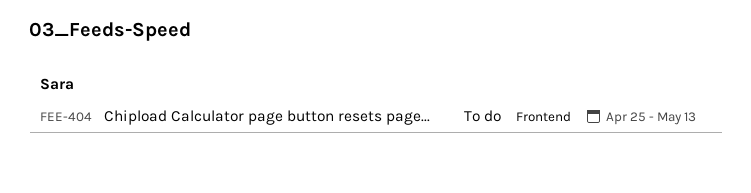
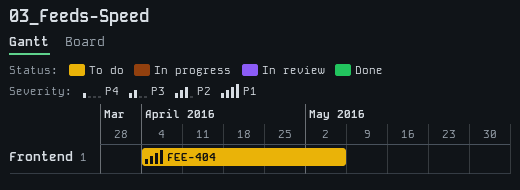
FEE-404, start: Apr 25 -> Apr 4
FEE-404, due: May 13 -> May 6

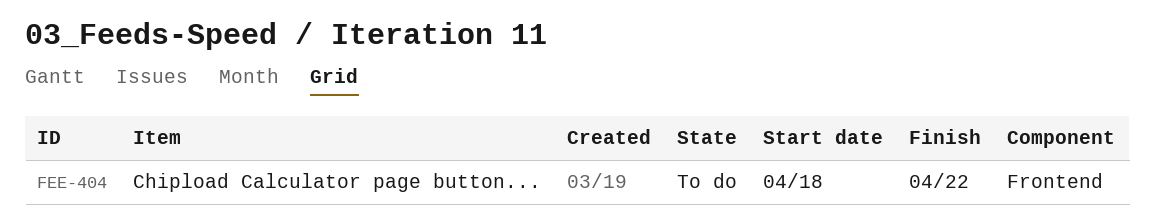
FEE-404, start: Apr 4 -> Apr 18
FEE-404, due: May 6 -> Apr 22

